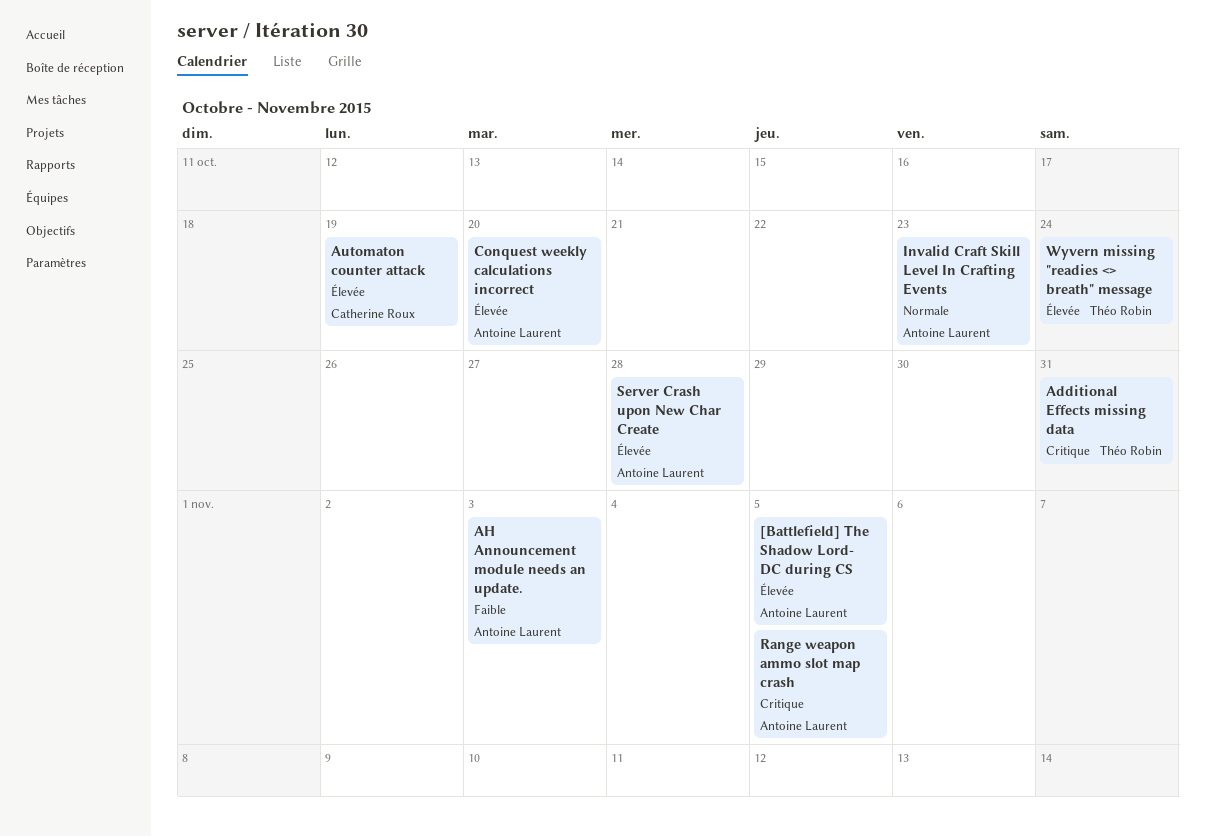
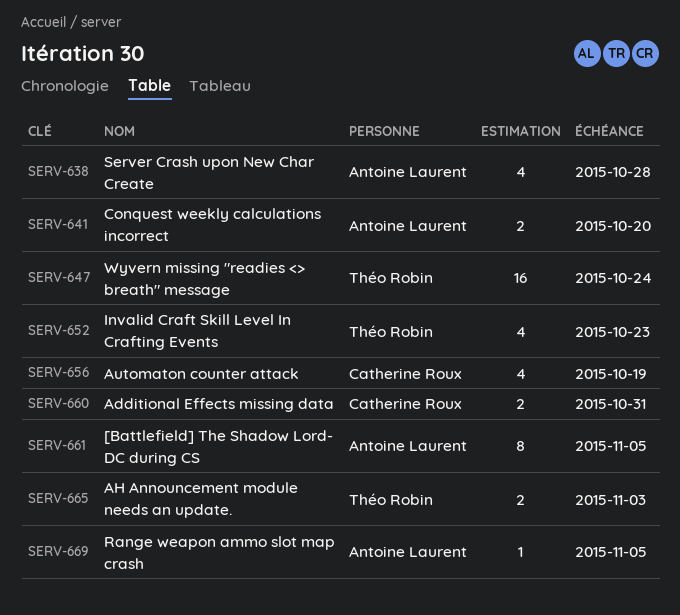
Additional Effects missing data, owner: Théo Robin -> Catherine Roux
AH Announcement module needs an update., owner: Antoine Laurent -> Théo Robin
Invalid Craft Skill Level In Crafting Events, owner: Antoine Laurent -> Théo Robin

